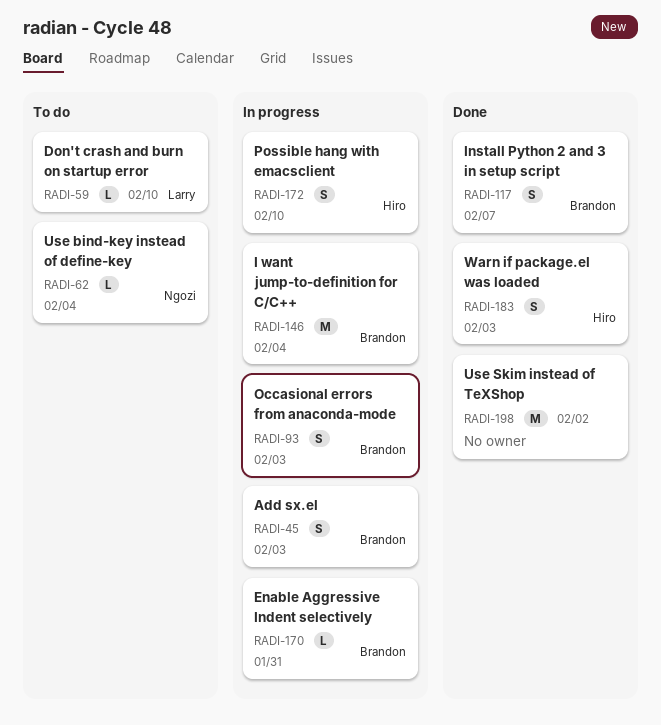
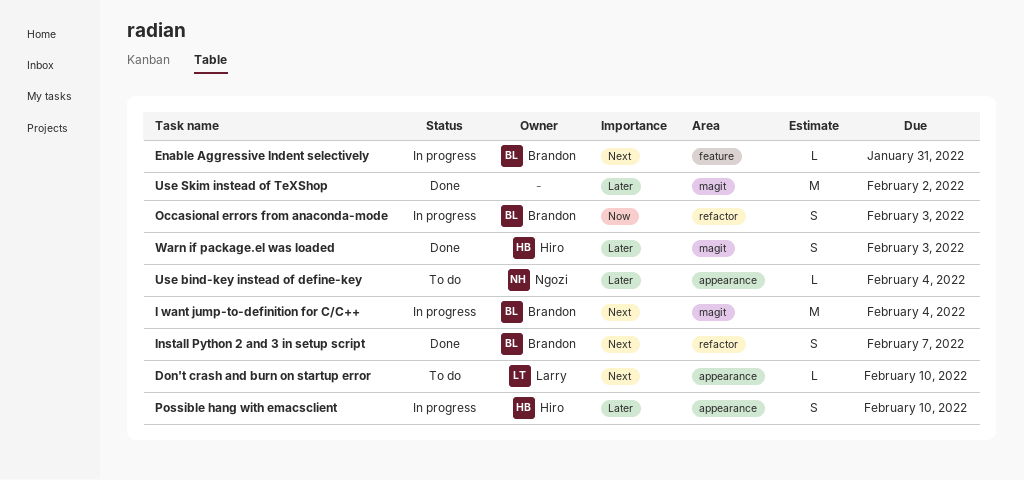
Add sx.el: present -> none

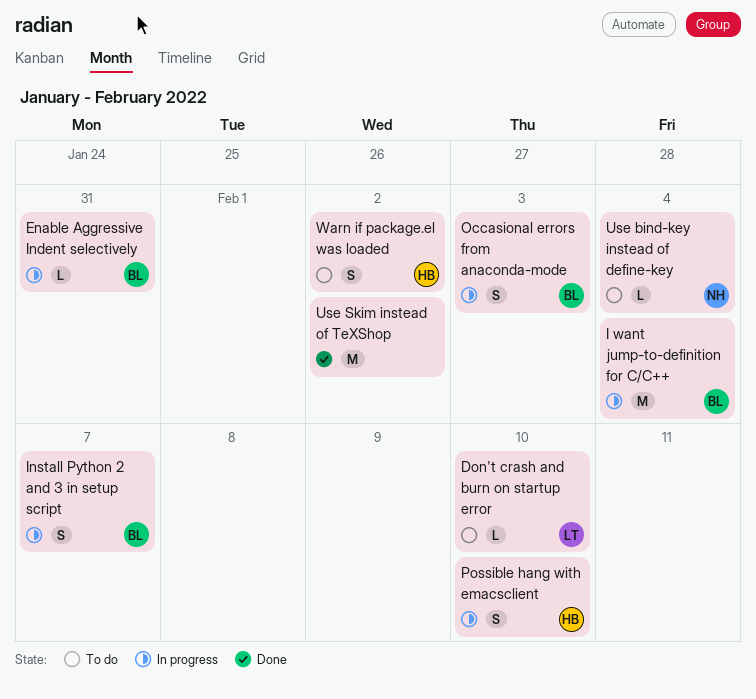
Install Python 2 and 3 in setup script, status: Done -> In progress
Warn if package.el was loaded, status: Done -> To do
Warn if package.el was loaded, due: Feb 3 -> Feb 2

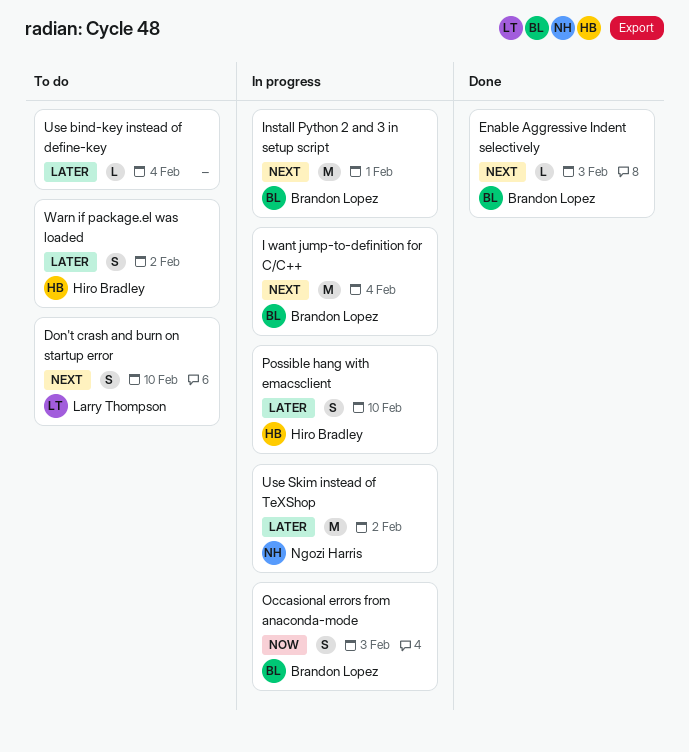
Don't crash and burn on startup error, estimate: L -> S
Enable Aggressive Indent selectively, status: In progress -> Done
Enable Aggressive Indent selectively, due: Jan 31 -> Feb 3
Install Python 2 and 3 in setup script, estimate: S -> M
Install Python 2 and 3 in setup script, due: Feb 7 -> Feb 1
Use bind-key instead of define-key, owner: Ngozi Harris -> none
Use Skim instead of TeXShop, status: Done -> In progress
Use Skim instead of TeXShop, owner: none -> Ngozi Harris

